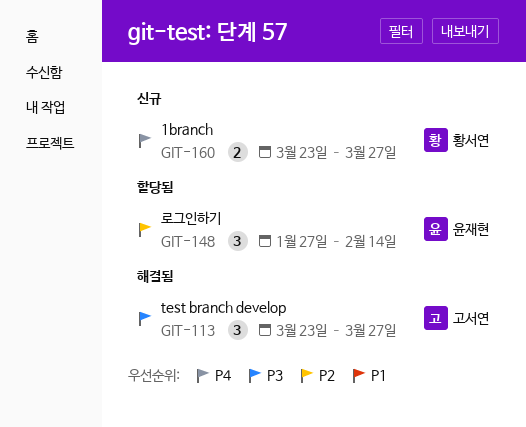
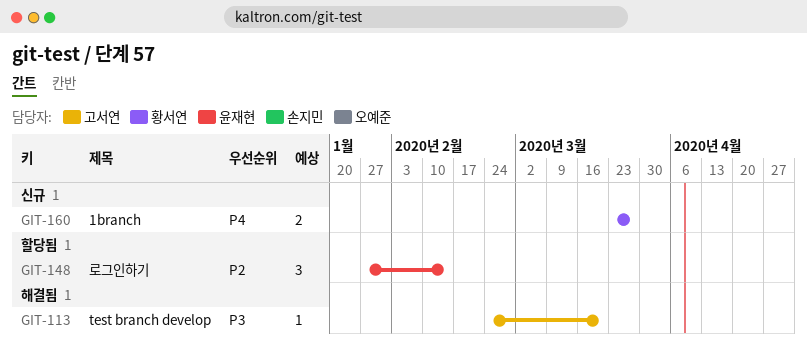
GIT-113, estimate: 3 -> 1
GIT-113, start: Mar 23 -> Feb 24
GIT-113, due: Mar 27 -> Mar 20

